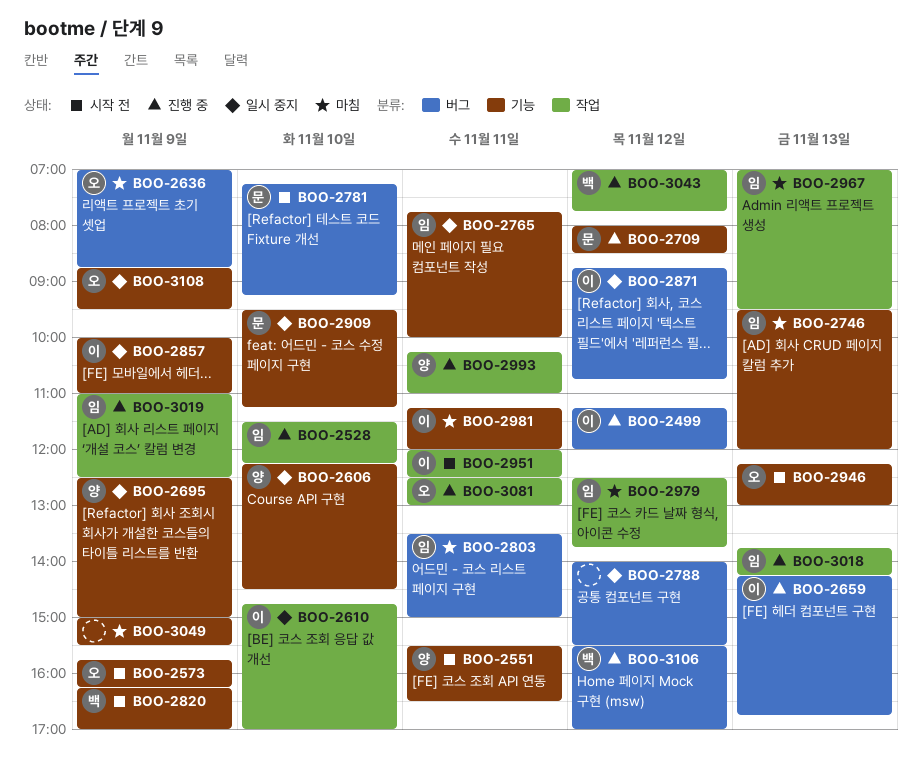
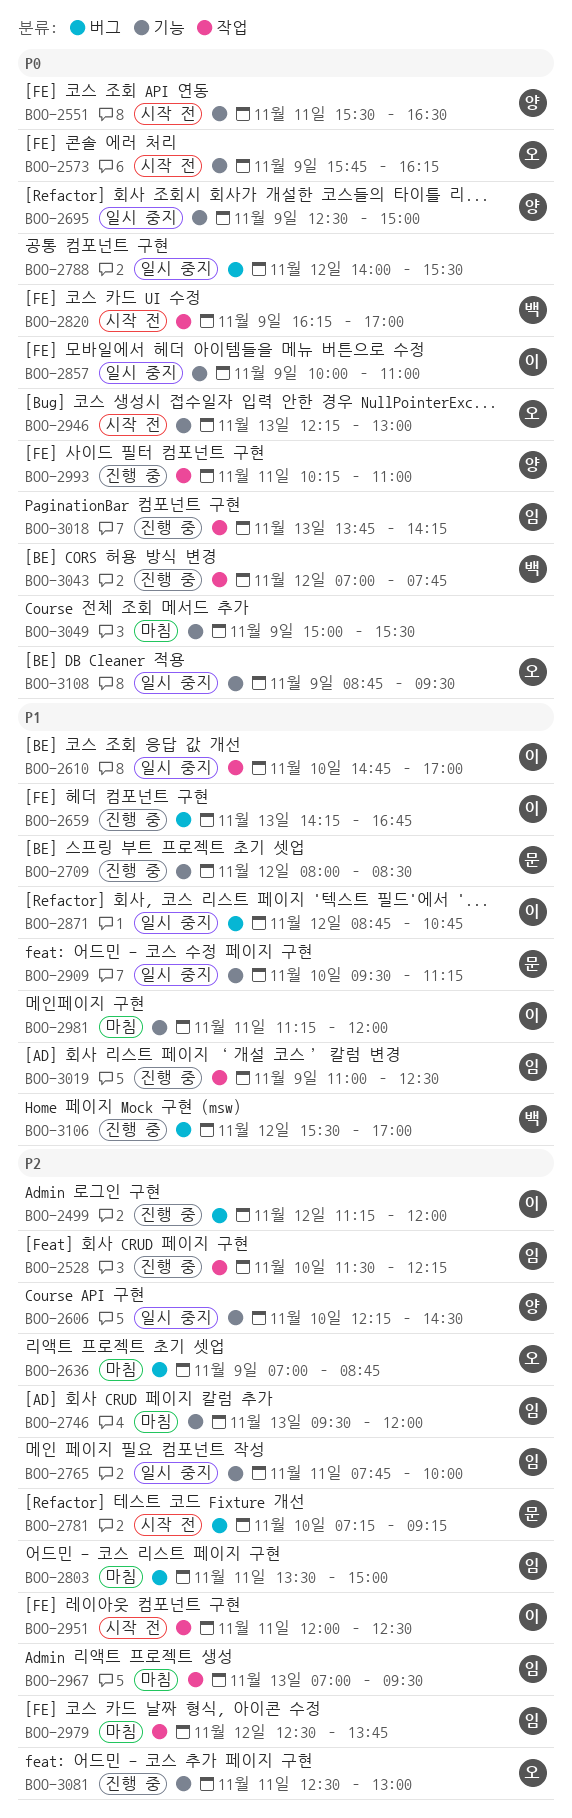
BOO-2820, label: 기능 -> 작업
BOO-3081, label: 작업 -> 기능

